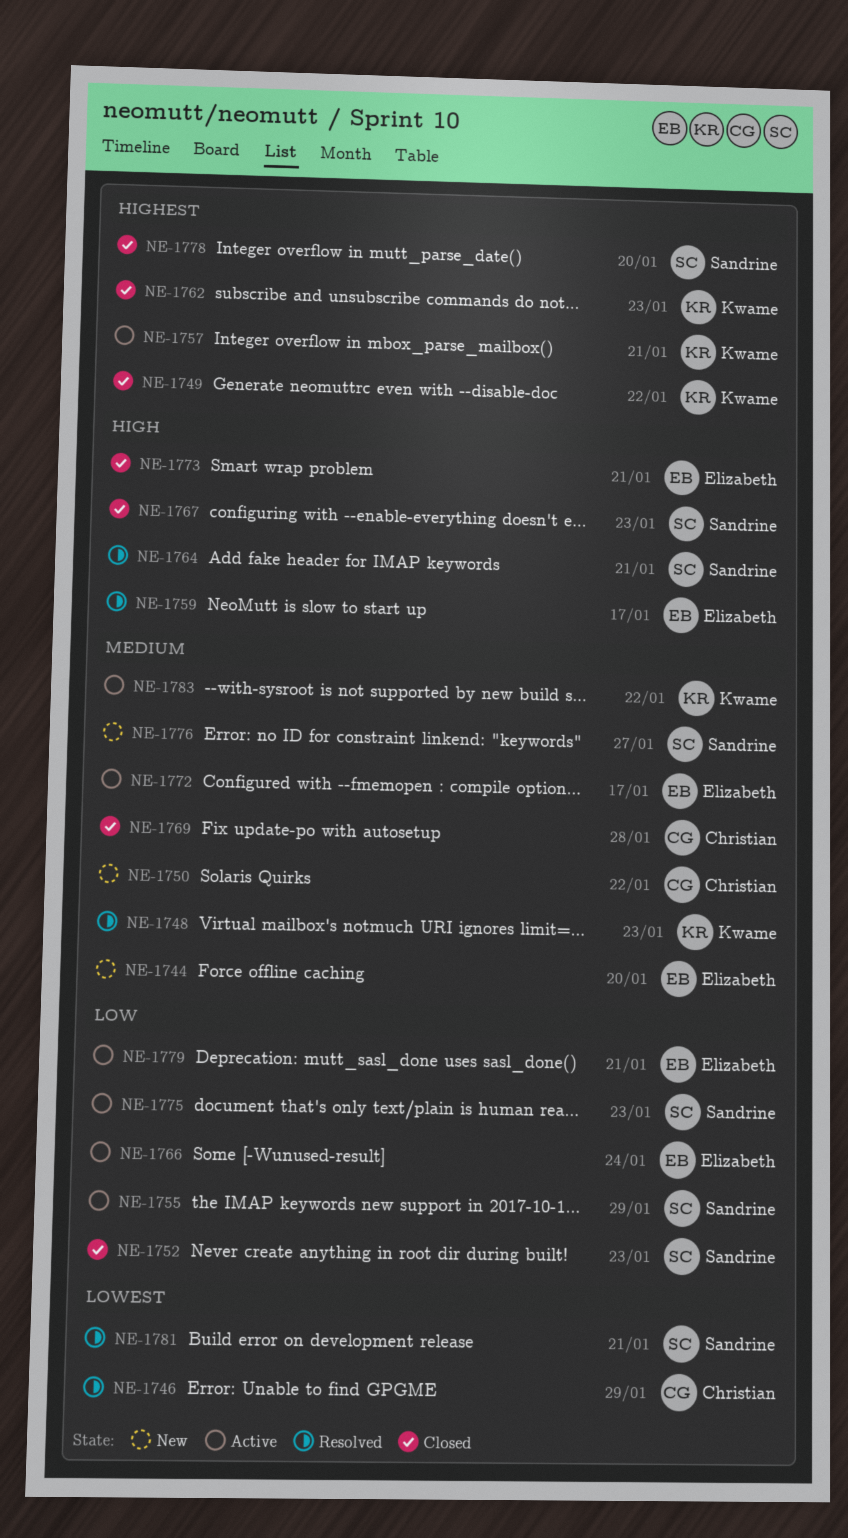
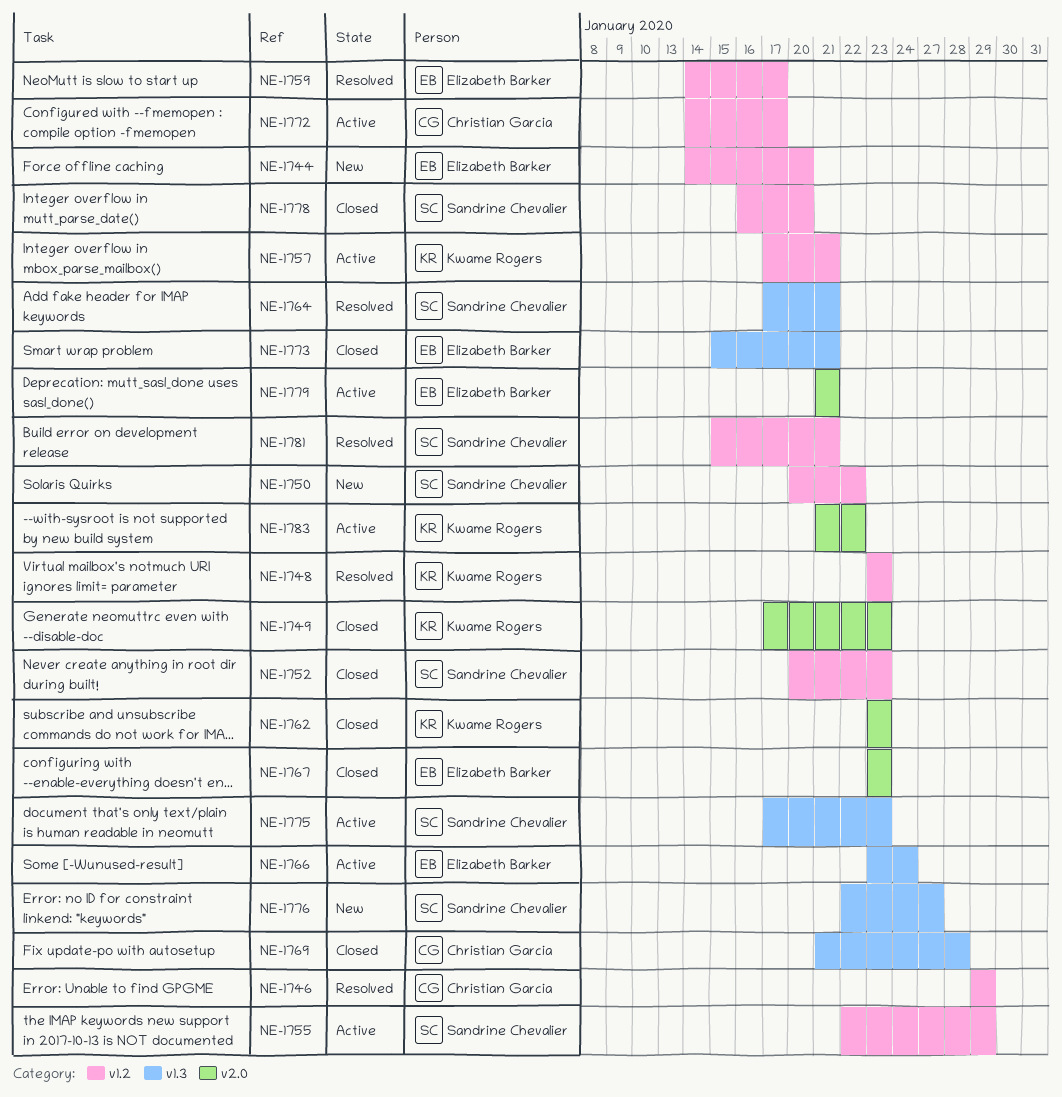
NE-1749, due: Jan 22 -> Jan 23
NE-1750, owner: Christian Garcia -> Sandrine Chevalier
NE-1767, owner: Sandrine Chevalier -> Elizabeth Barker
NE-1772, owner: Elizabeth Barker -> Christian Garcia

